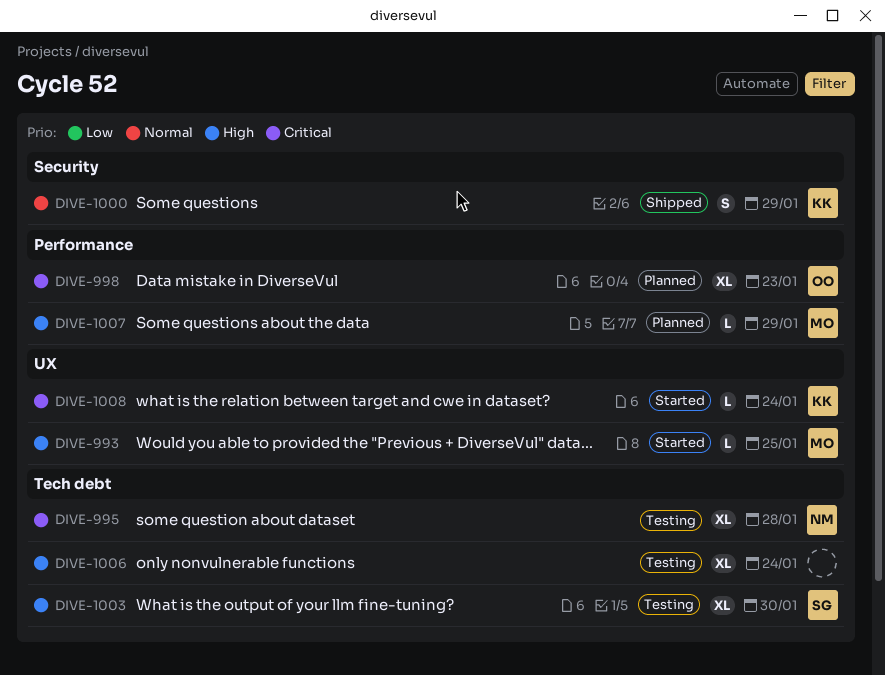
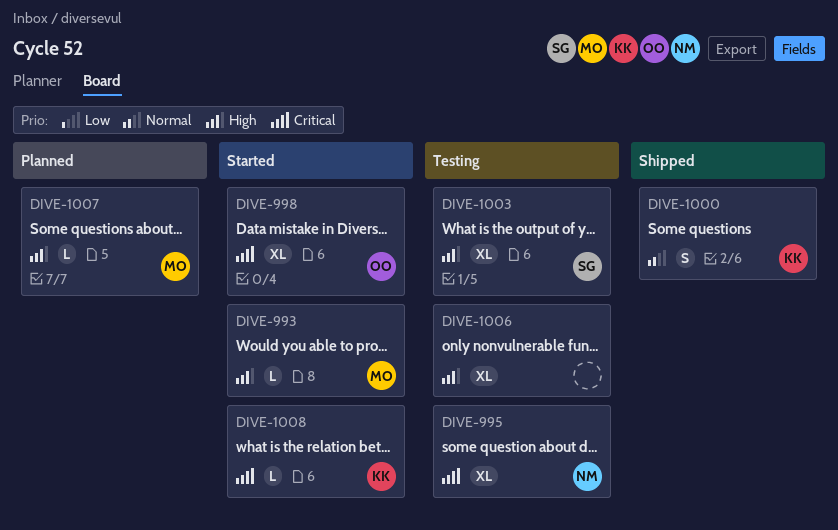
DIVE-998, status: Planned -> Started

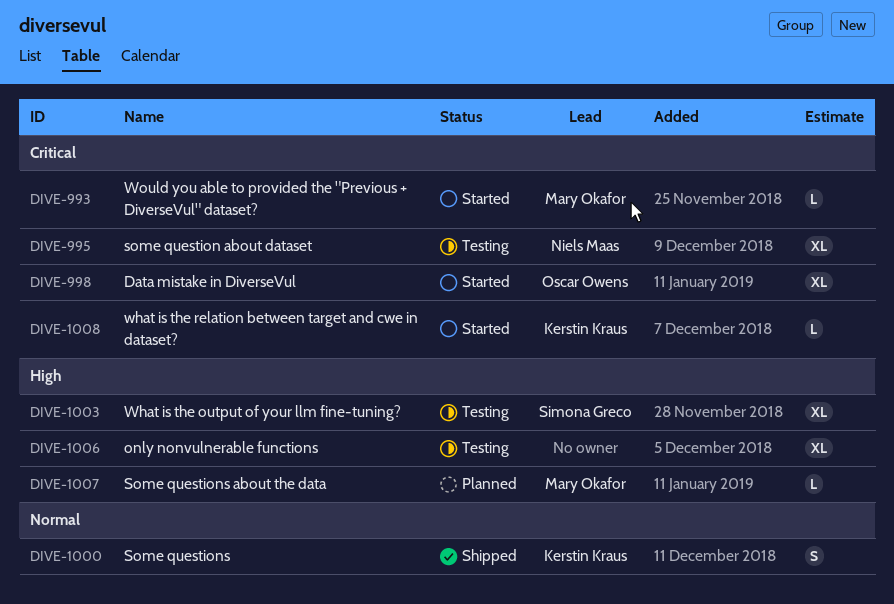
DIVE-993, priority: High -> Critical

